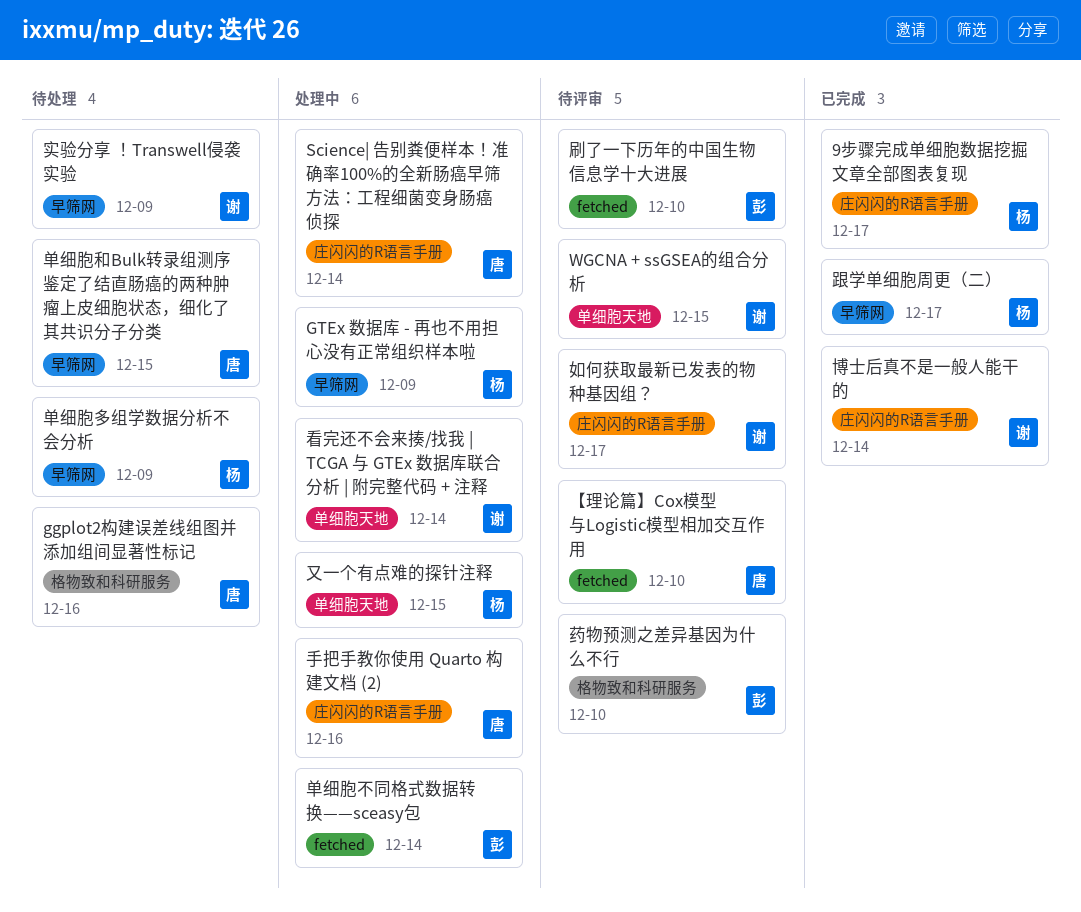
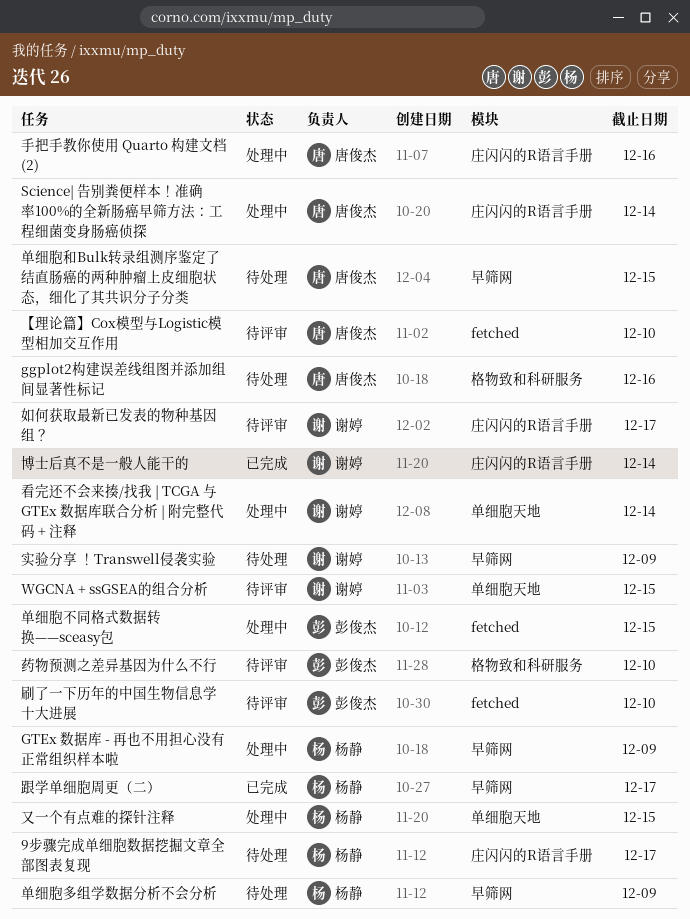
9步骤完成单细胞数据挖掘文章全部图表复现, status: 已完成 -> 待处理
单细胞不同格式数据转换——sceasy包, due: Dec 14 -> Dec 15

